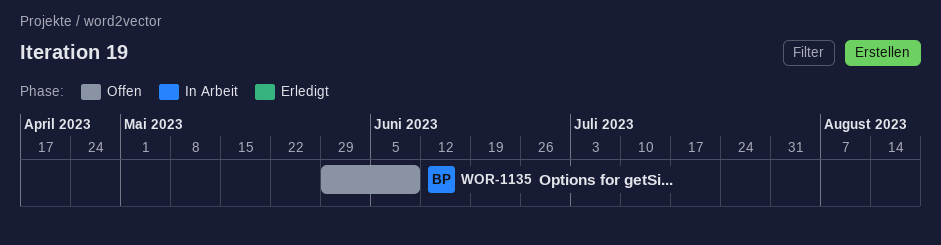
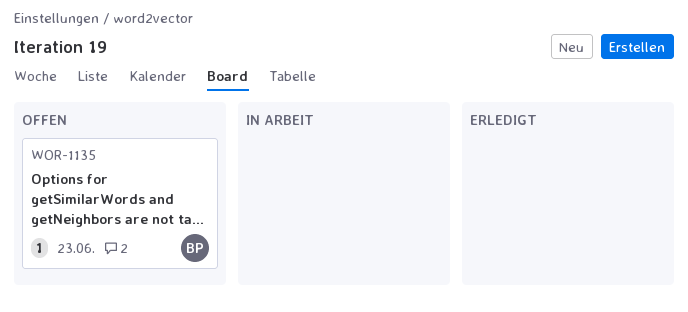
WOR-1135, due: Jun 9 -> Jun 23

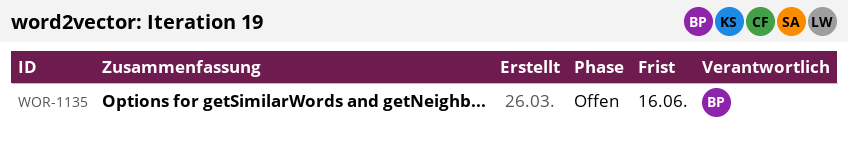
WOR-1135, due: Jun 23 -> Jun 16

